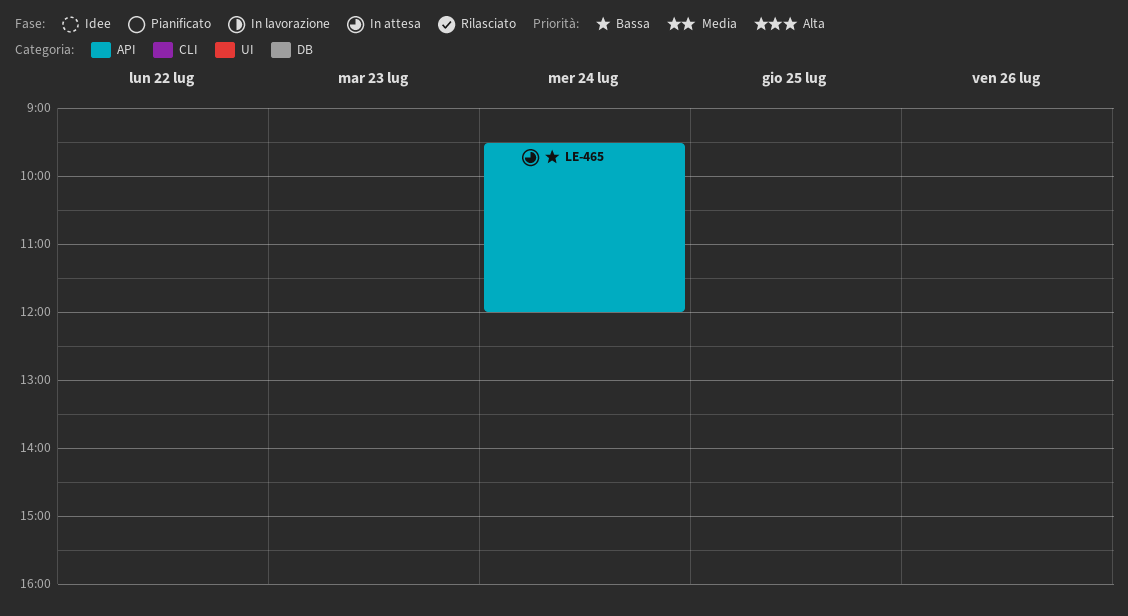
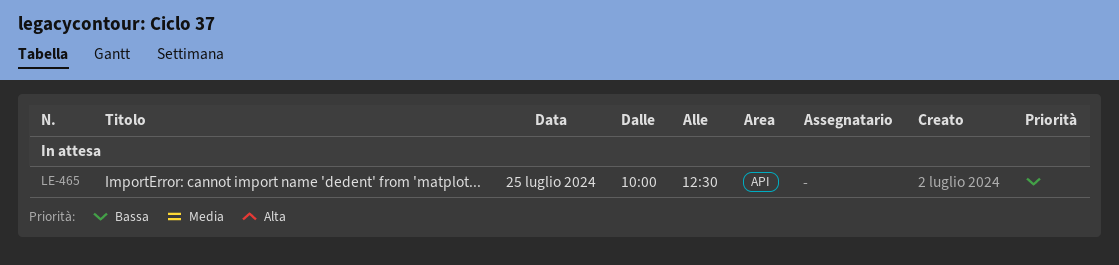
LE-465, day: Jul 24 -> Jul 25
LE-465, begins: 09:30 -> 10:00
LE-465, ends: 12:00 -> 12:30

